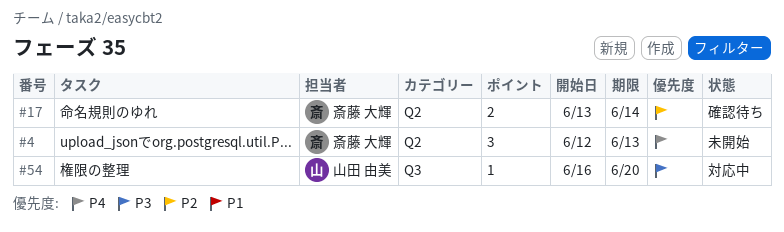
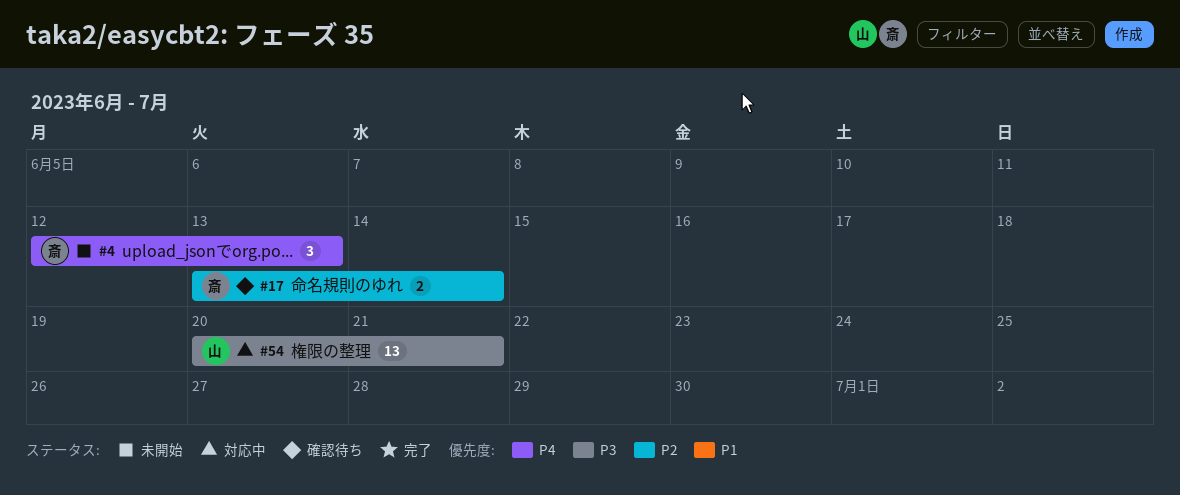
#54, estimate: 1 -> 13
#54, start: Jun 16 -> Jun 20
#54, due: Jun 20 -> Jun 21

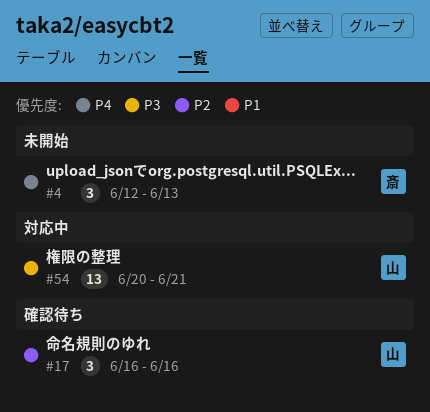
#17, owner: 斎 -> 山
#17, estimate: 2 -> 3
#17, start: Jun 13 -> Jun 16
#17, due: Jun 14 -> Jun 16

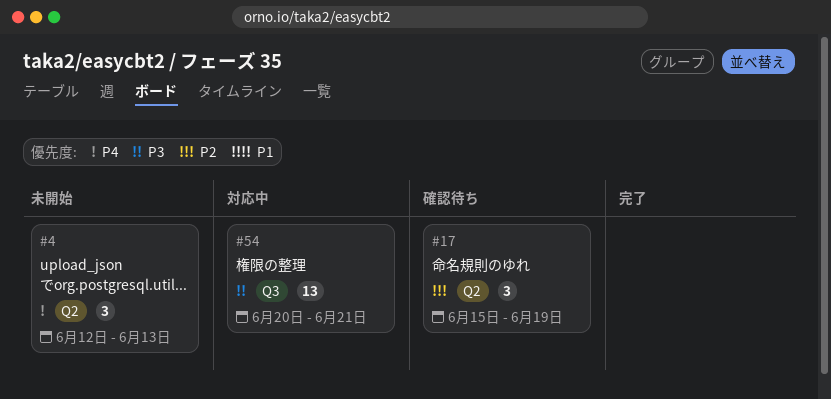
#17, start: Jun 16 -> Jun 15
#17, due: Jun 16 -> Jun 19

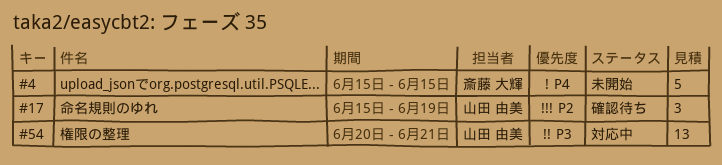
#4, estimate: 3 -> 5
#4, start: Jun 12 -> Jun 15
#4, due: Jun 13 -> Jun 15

